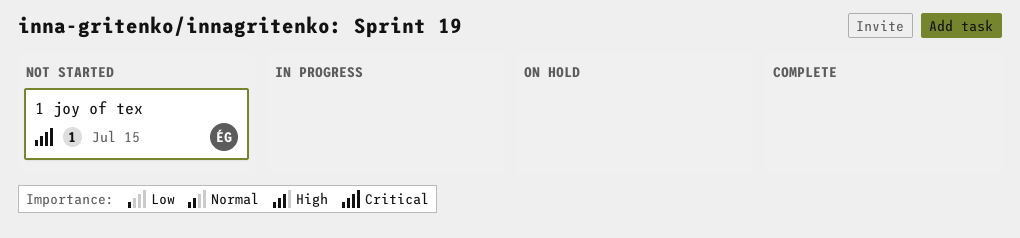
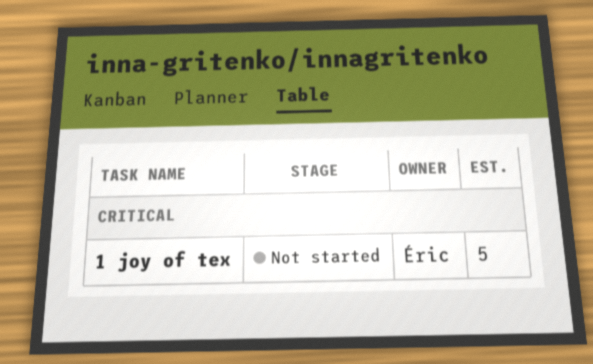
1 joy of tex, estimate: 1 -> 5

